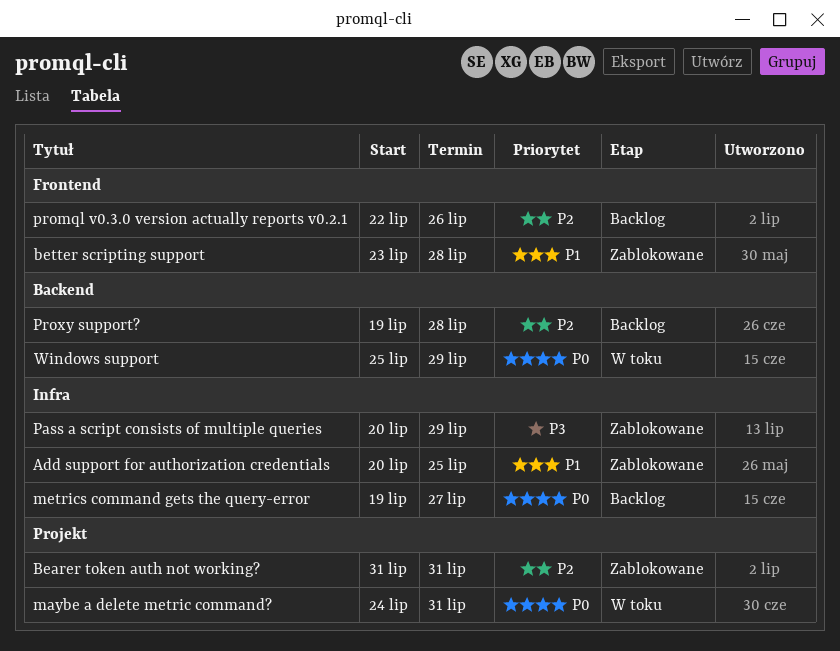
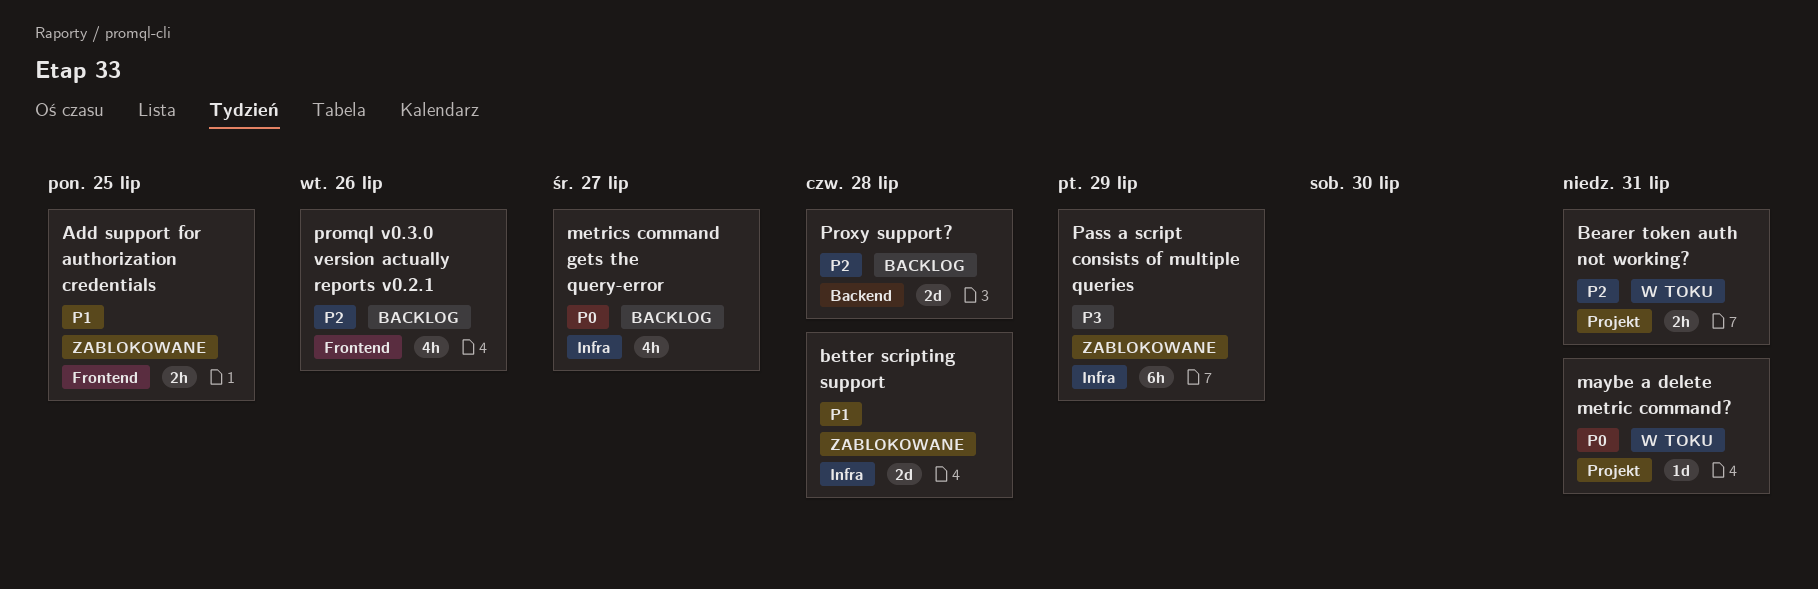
Add support for authorization credentials, label: Infra -> Frontend
Bearer token auth not working?, status: Zablokowane -> W toku
better scripting support, label: Frontend -> Infra
Windows support: present -> none

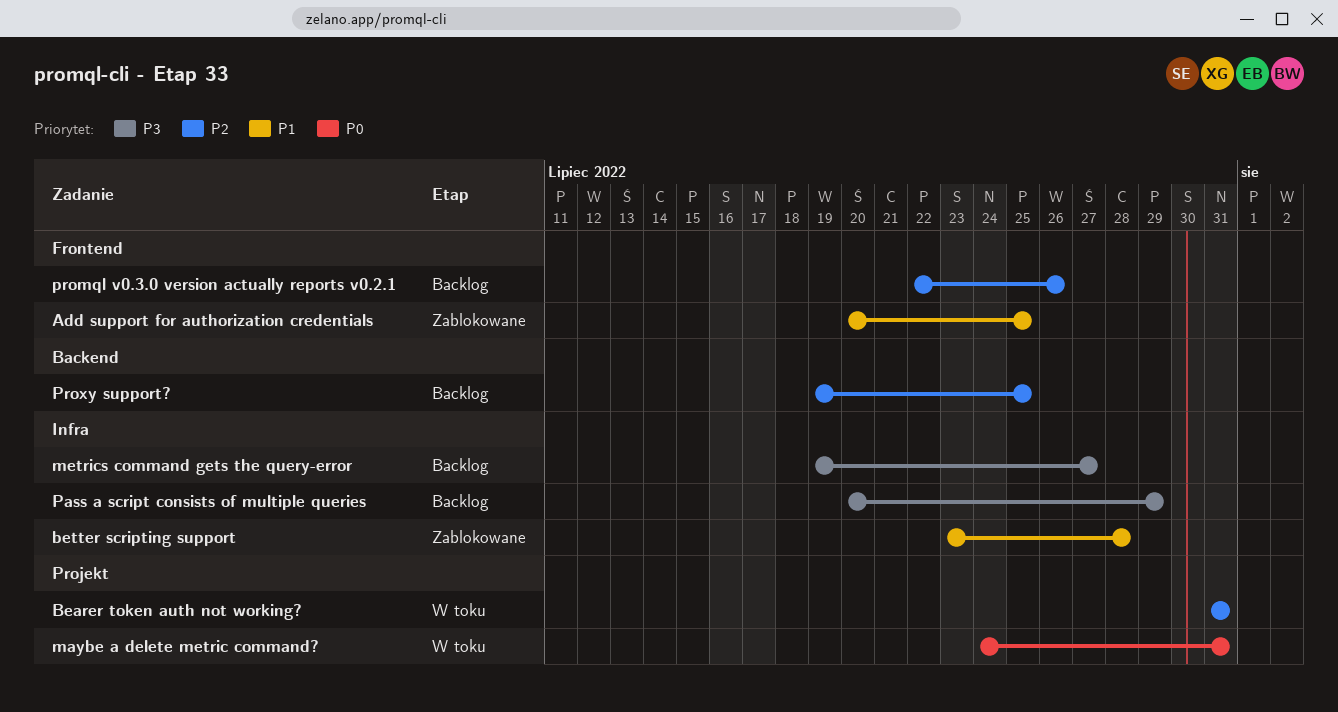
metrics command gets the query-error, priority: P0 -> P3
Pass a script consists of multiple queries, status: Zablokowane -> Backlog
Proxy support?, due: Jul 28 -> Jul 25

